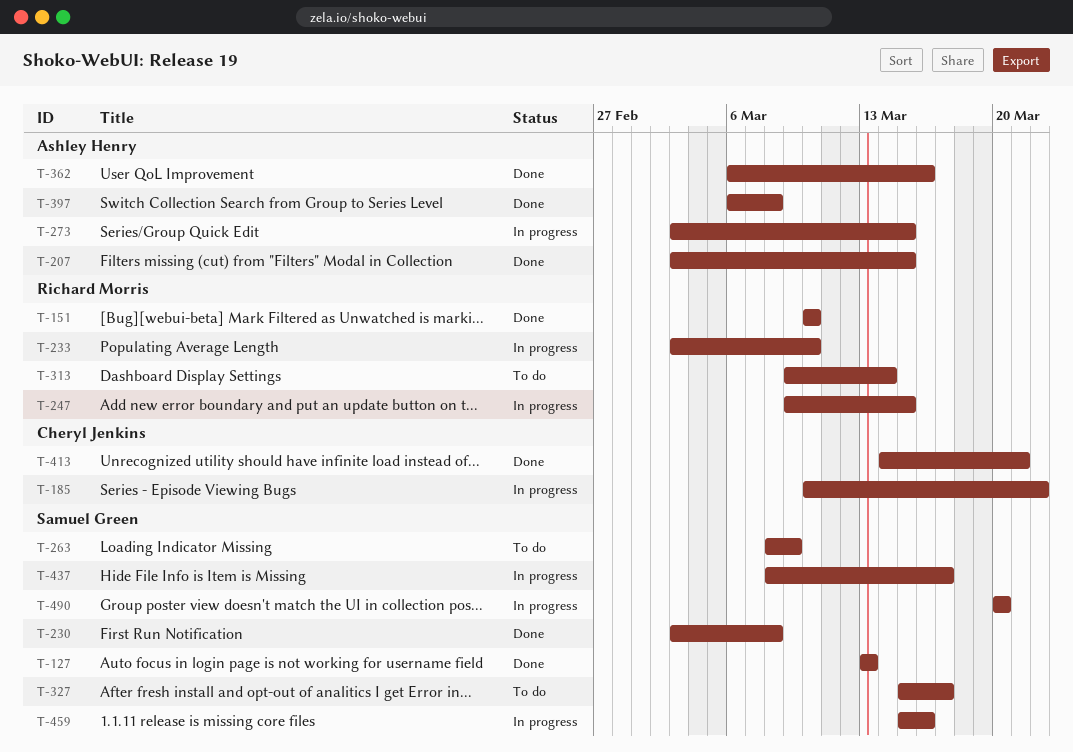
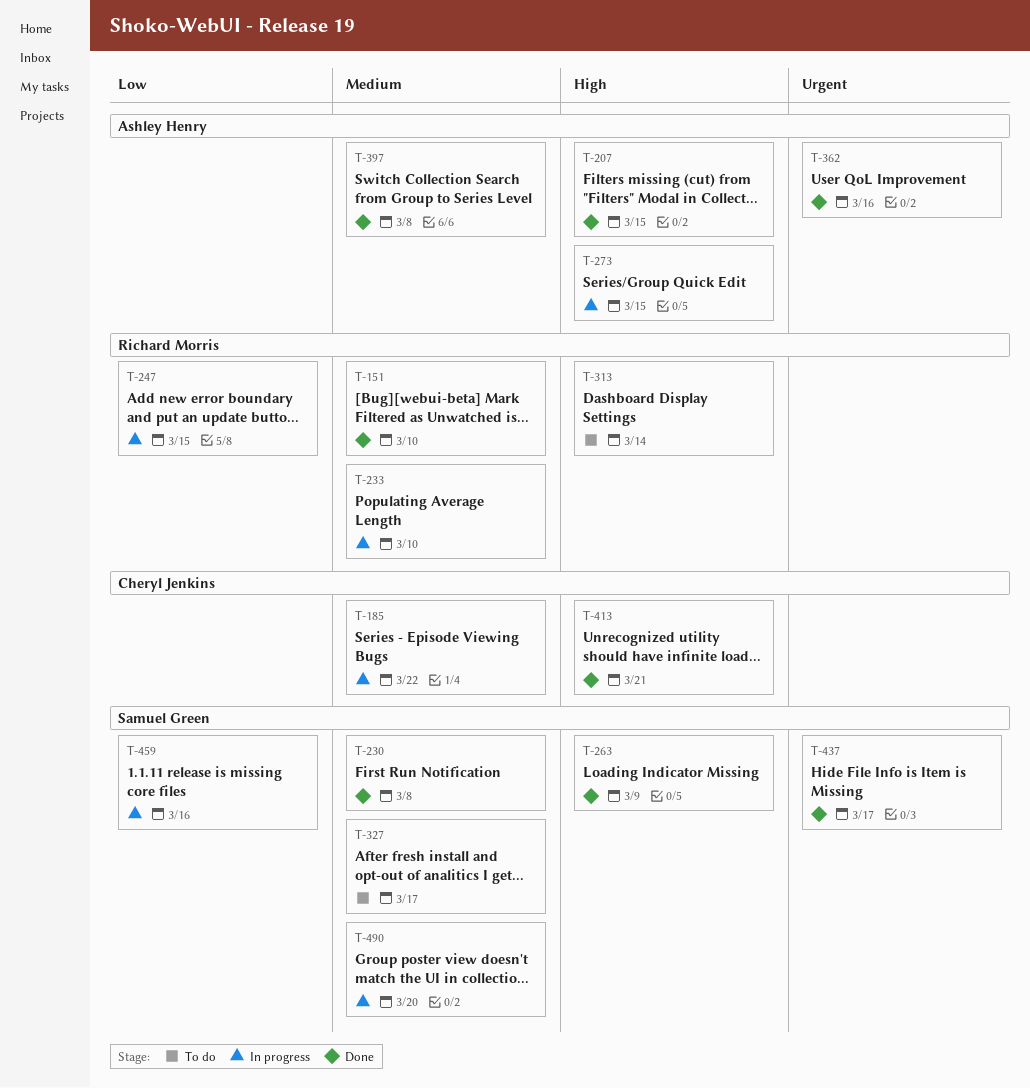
T-127: present -> none
T-263, status: To do -> Done
T-437, status: In progress -> Done

